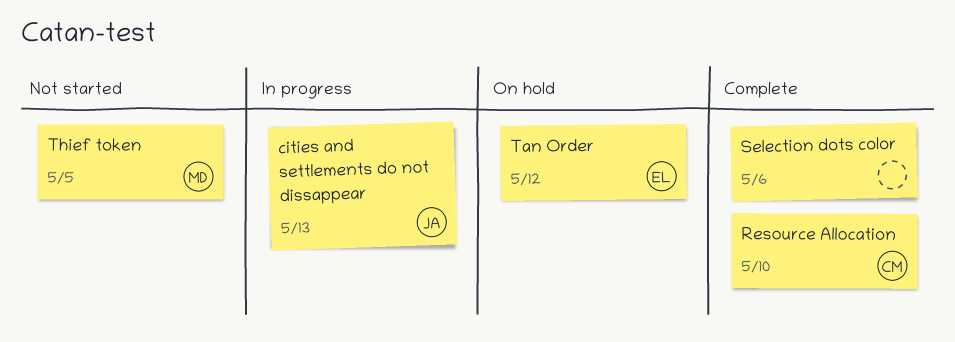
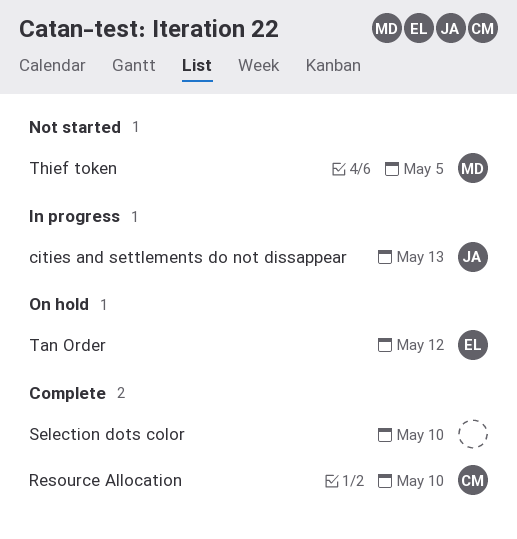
Selection dots color, due: May 6 -> May 10

